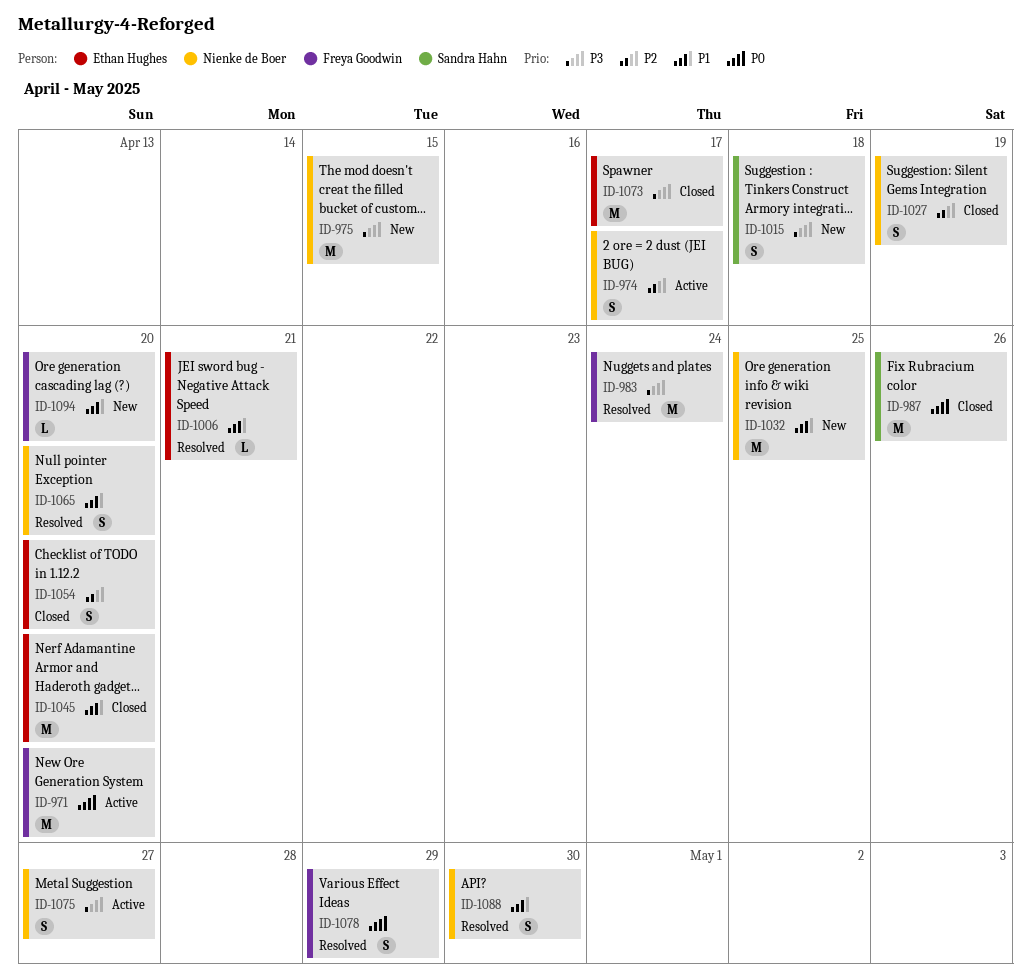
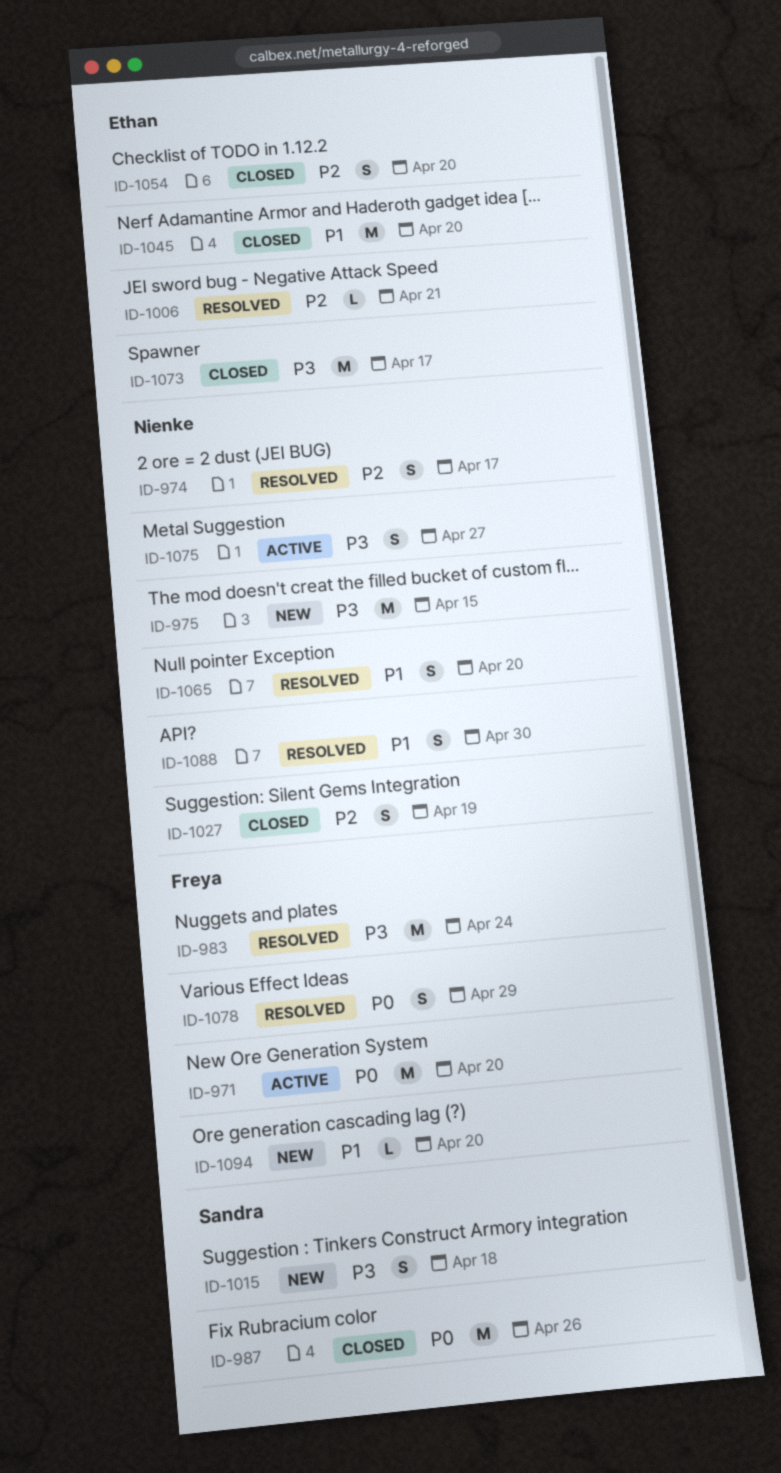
ID-974, status: Active -> Resolved
ID-1006, priority: P1 -> P2
ID-1032: present -> none

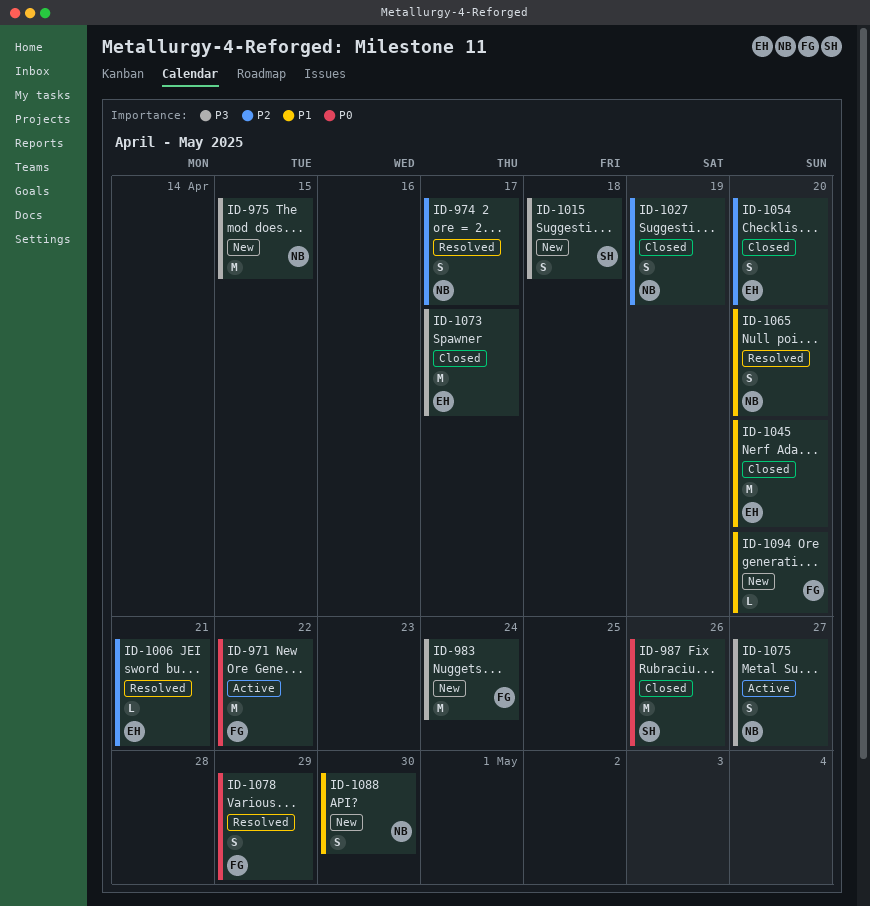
ID-971, due: Apr 20 -> Apr 22
ID-983, status: Resolved -> New
ID-1088, status: Resolved -> New

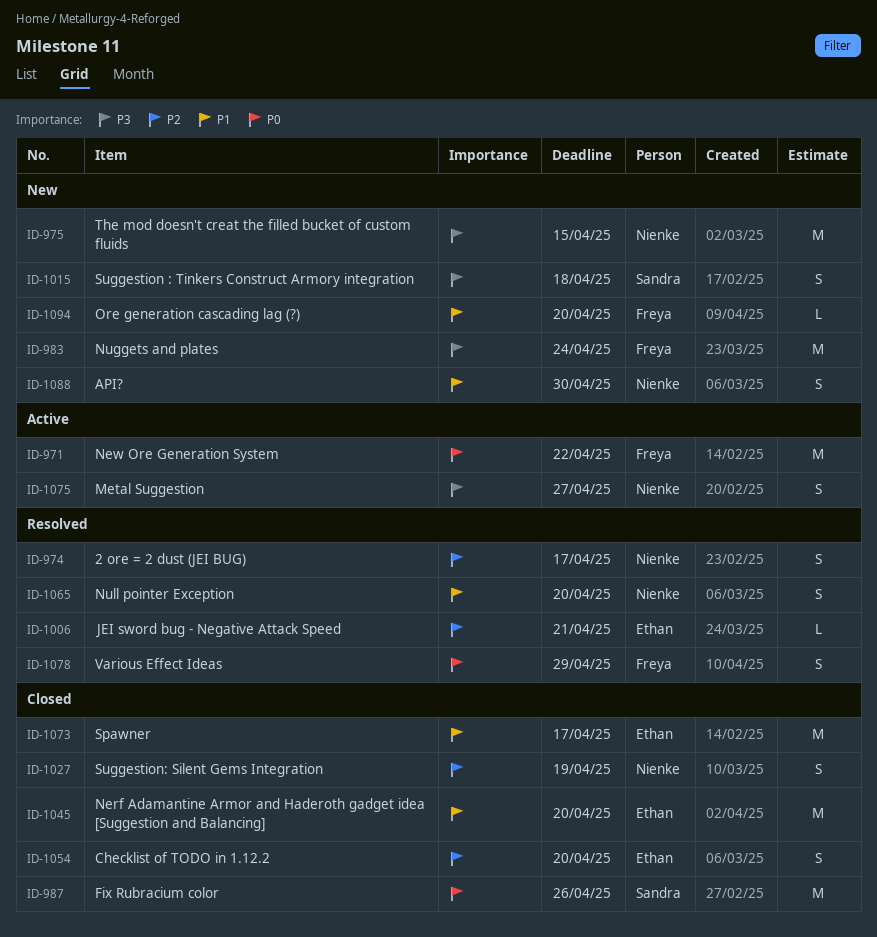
ID-1073, priority: P3 -> P1

